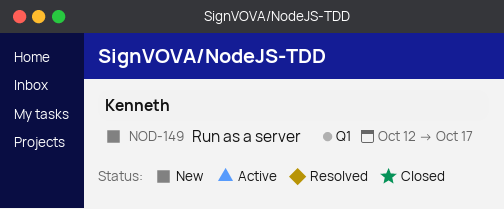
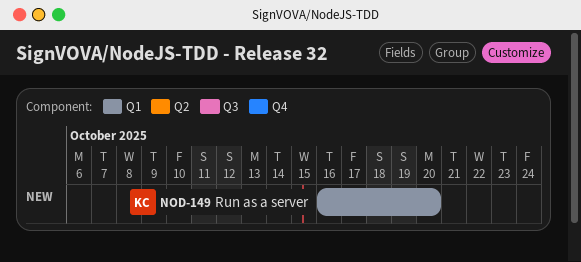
NOD-149, start: Oct 12 -> Oct 16
NOD-149, due: Oct 17 -> Oct 20

